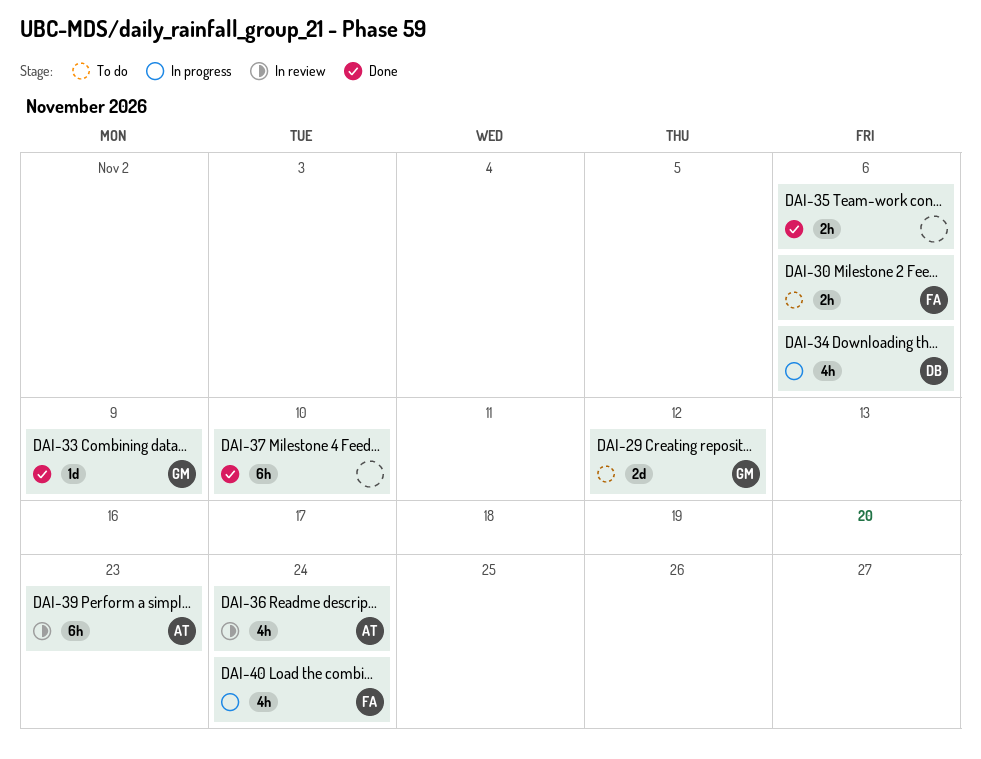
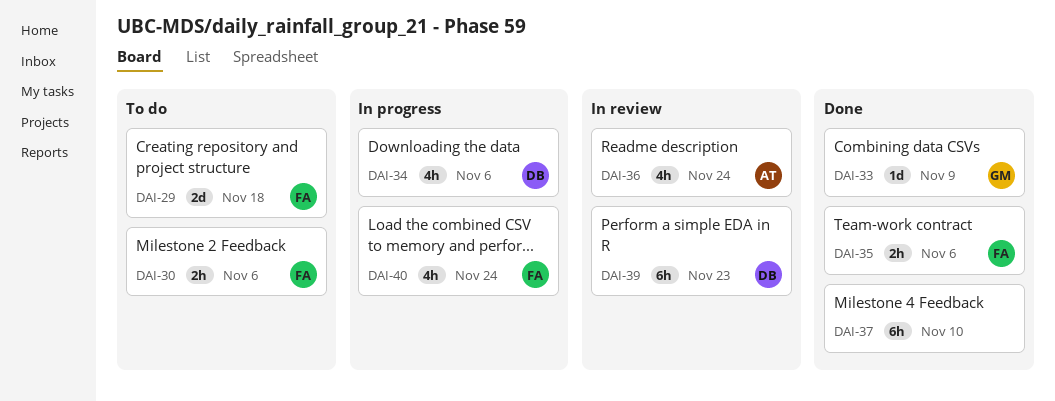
DAI-29, owner: GM -> FA
DAI-29, due: Nov 12 -> Nov 18
DAI-35, owner: none -> FA
DAI-39, owner: AT -> DB

